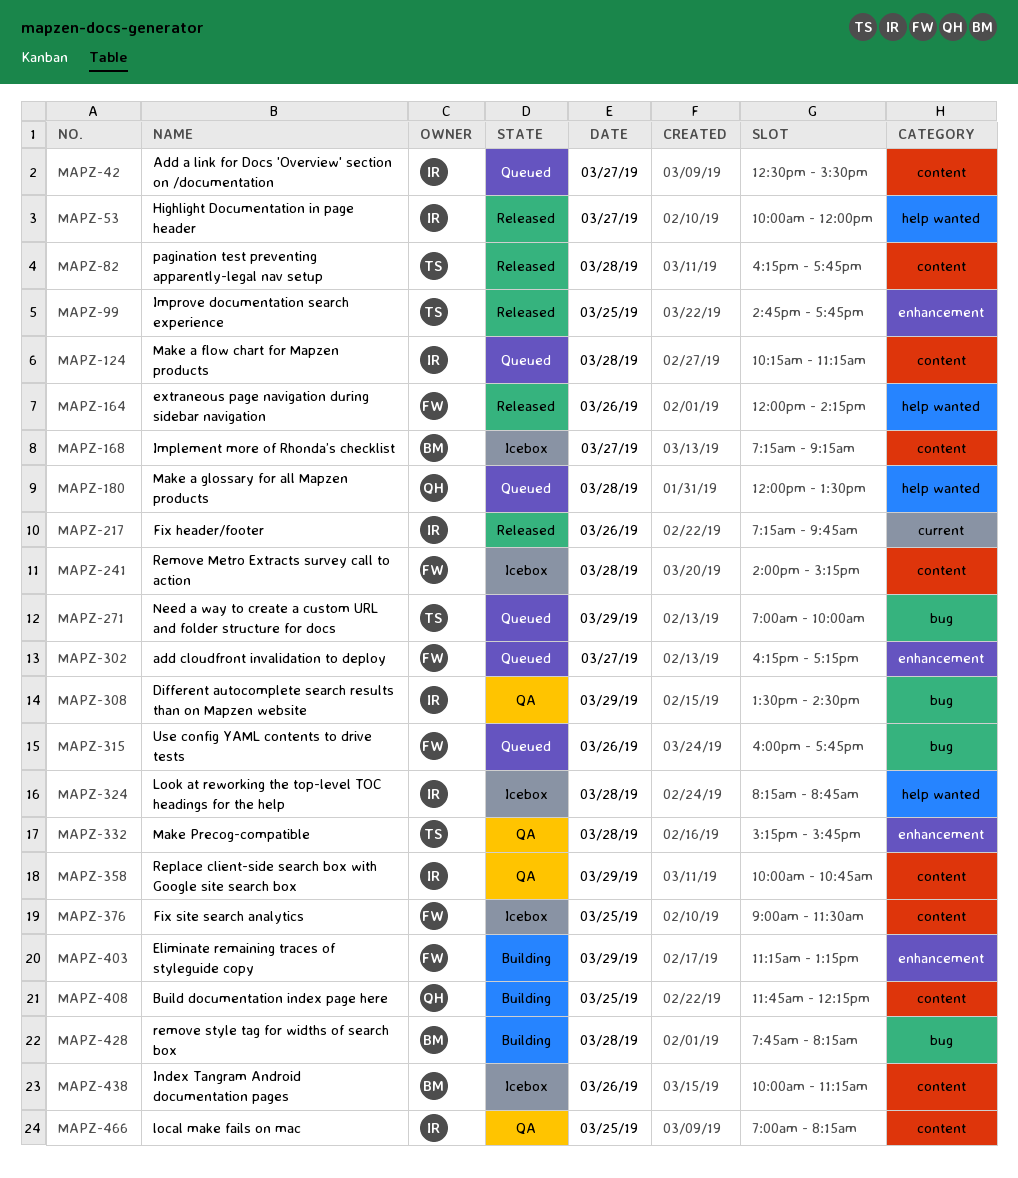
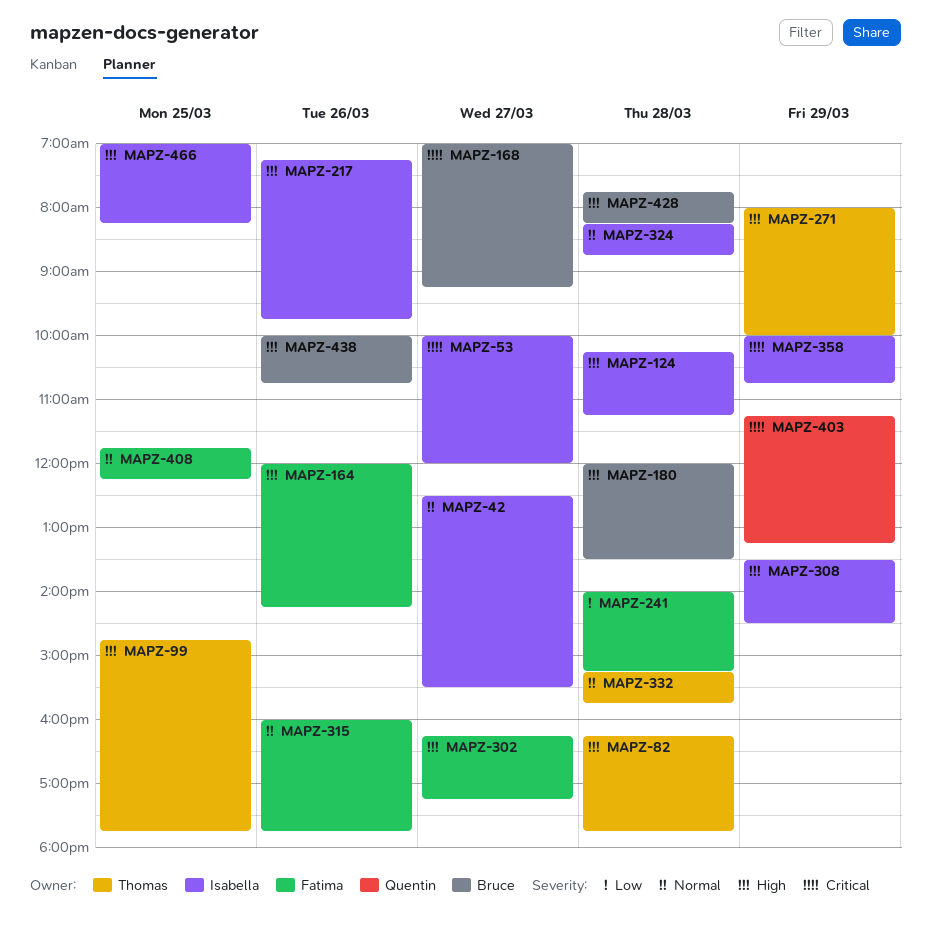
MAPZ-168, begins: 07:15 -> 07:00
MAPZ-180, owner: Quentin -> Bruce
MAPZ-271, begins: 07:00 -> 08:00
MAPZ-376: present -> none
MAPZ-403, owner: Fatima -> Quentin
MAPZ-408, owner: Quentin -> Fatima
MAPZ-438, ends: 11:15 -> 10:45

